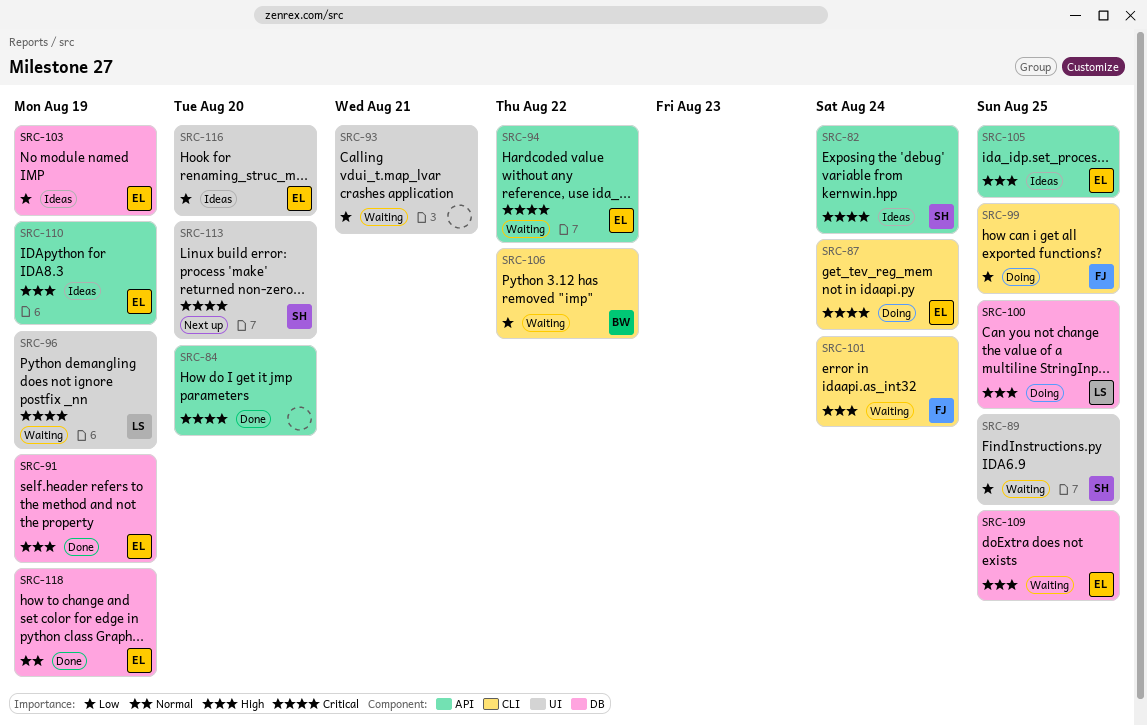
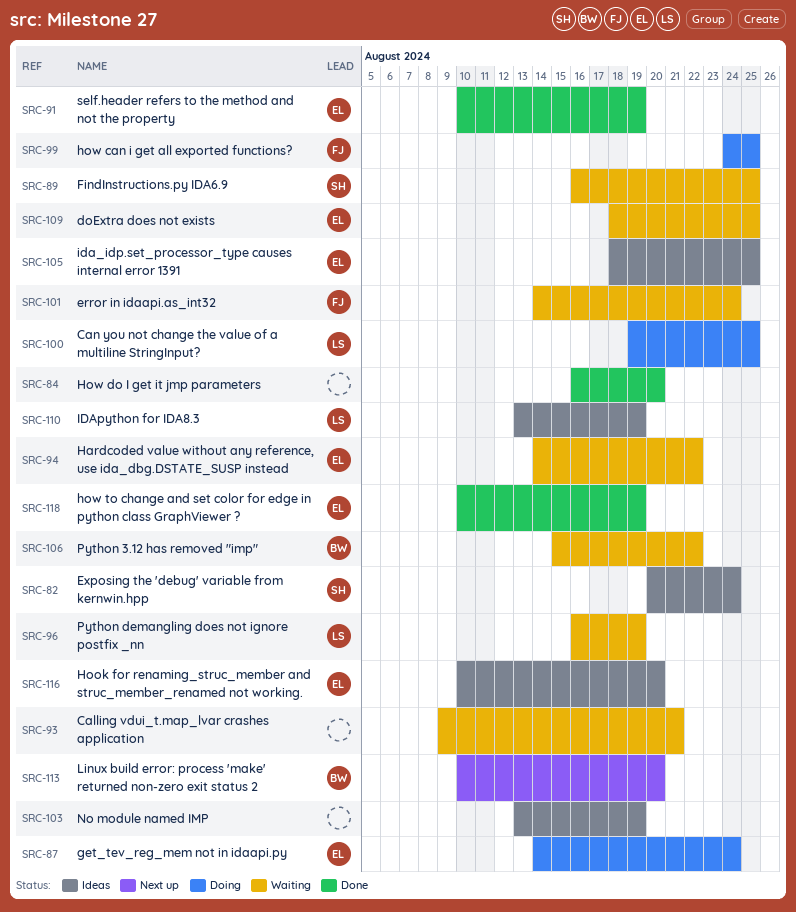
SRC-103, owner: EL -> none
SRC-110, owner: EL -> LS
SRC-113, owner: SH -> BW

